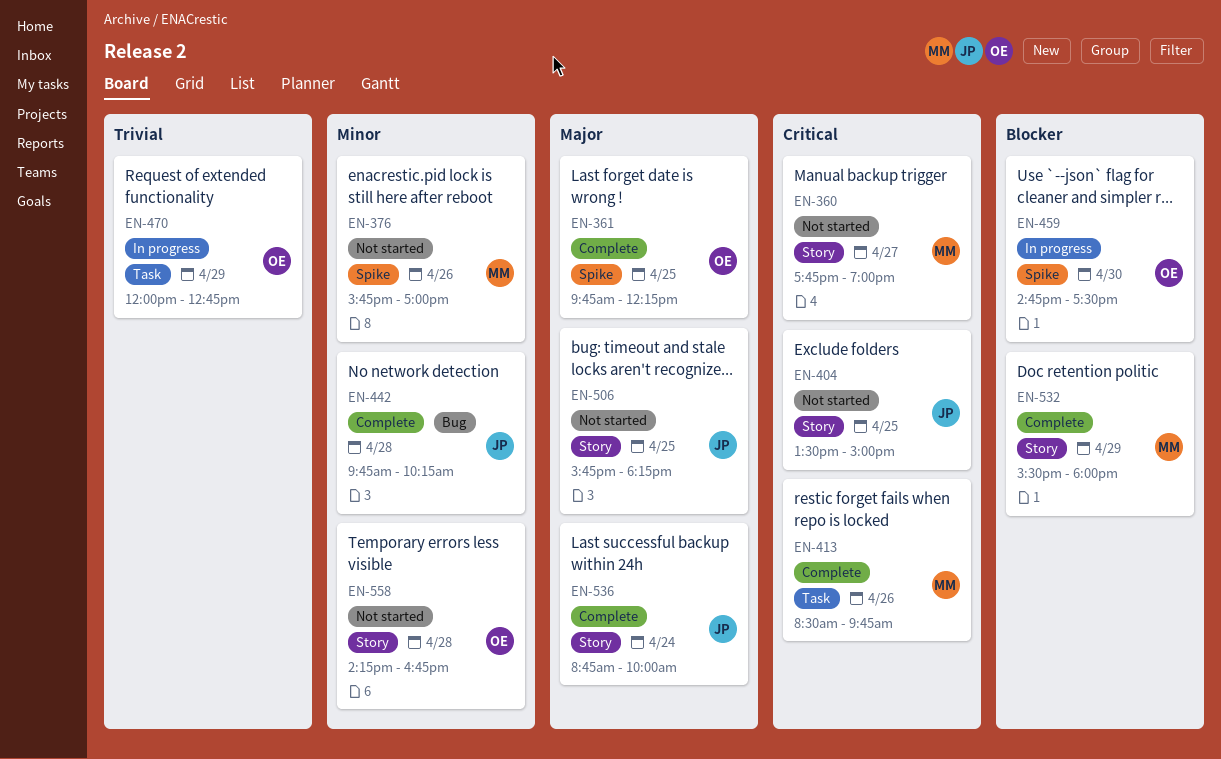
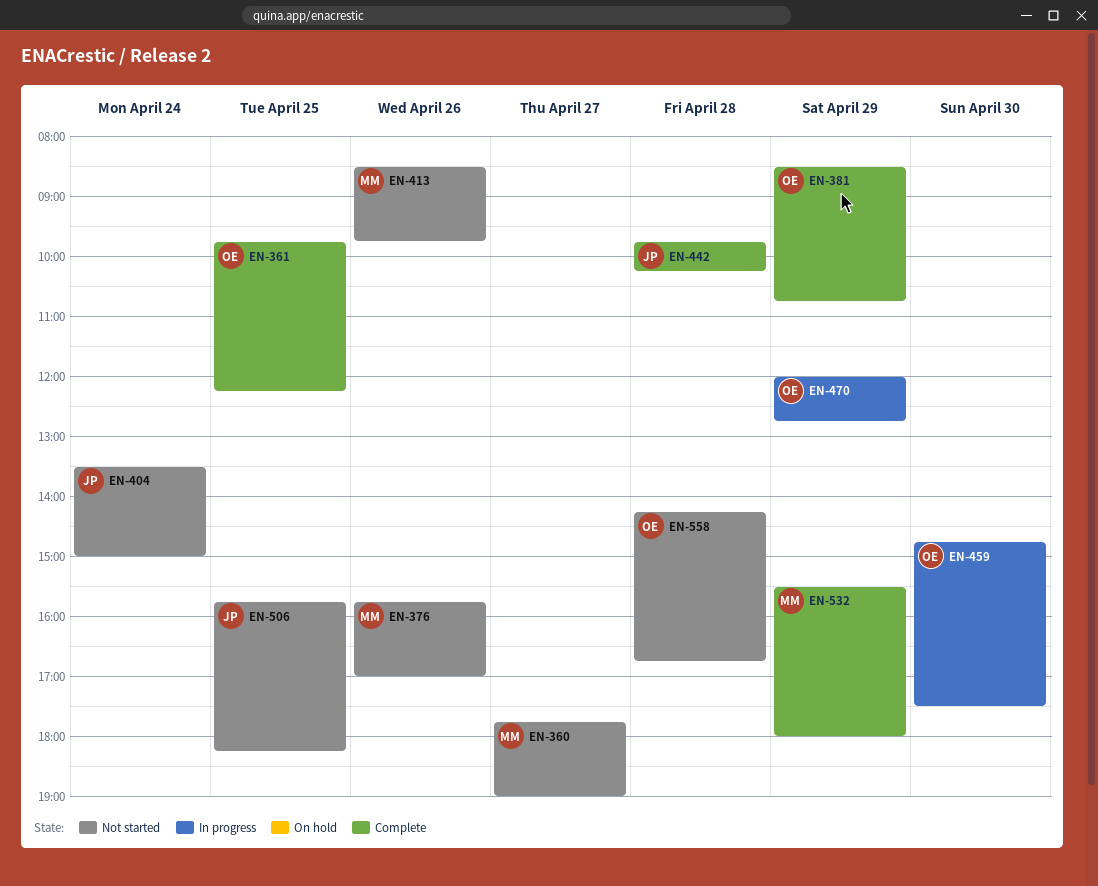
EN-381: none -> present
EN-404, day: Apr 25 -> Apr 24
EN-413, status: Complete -> Not started
EN-536: present -> none

